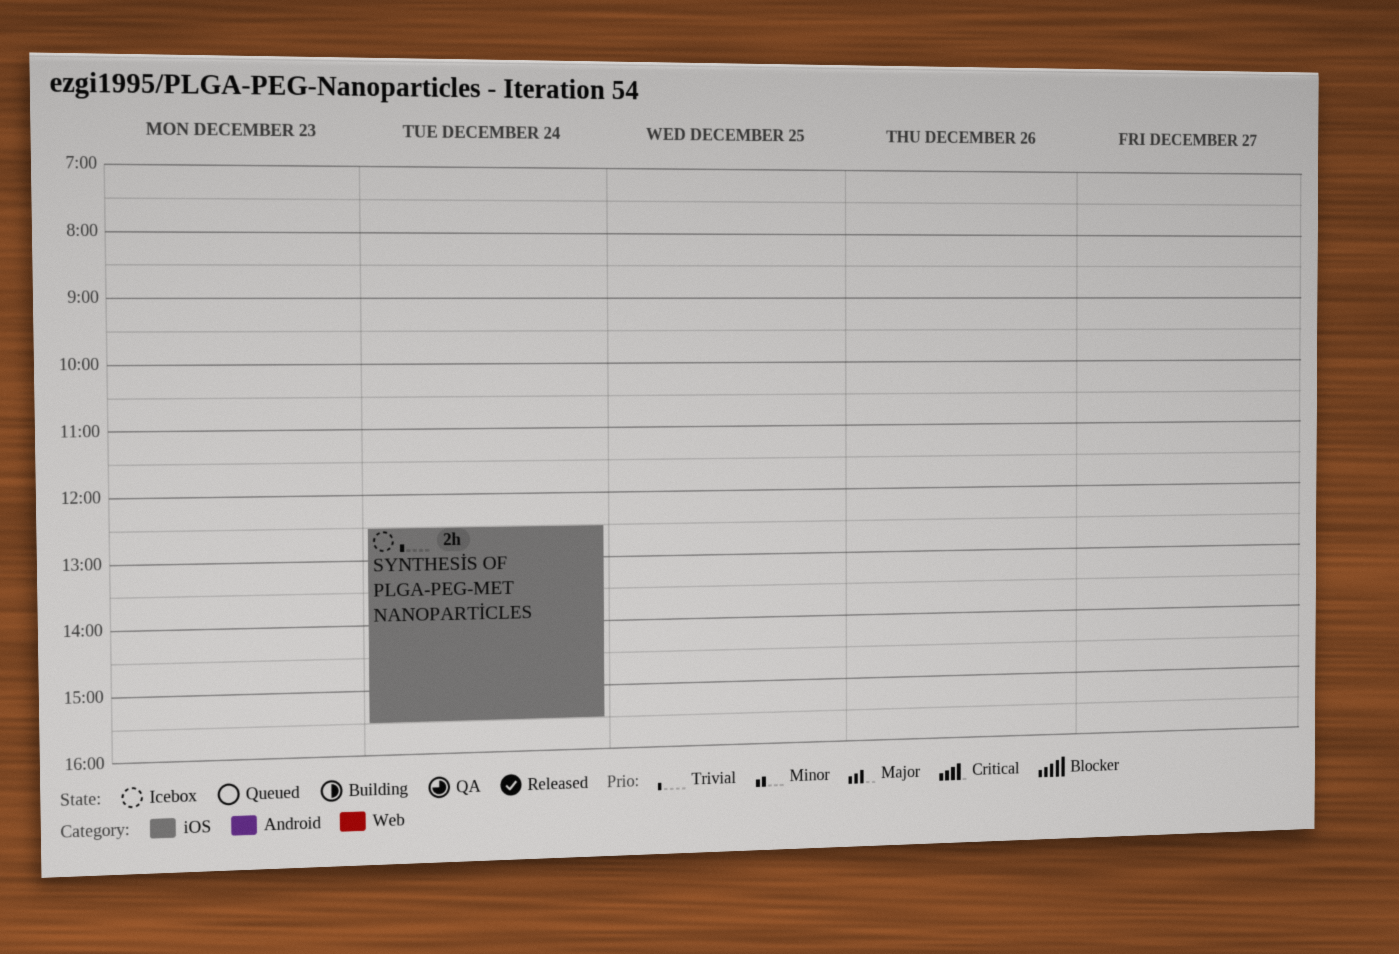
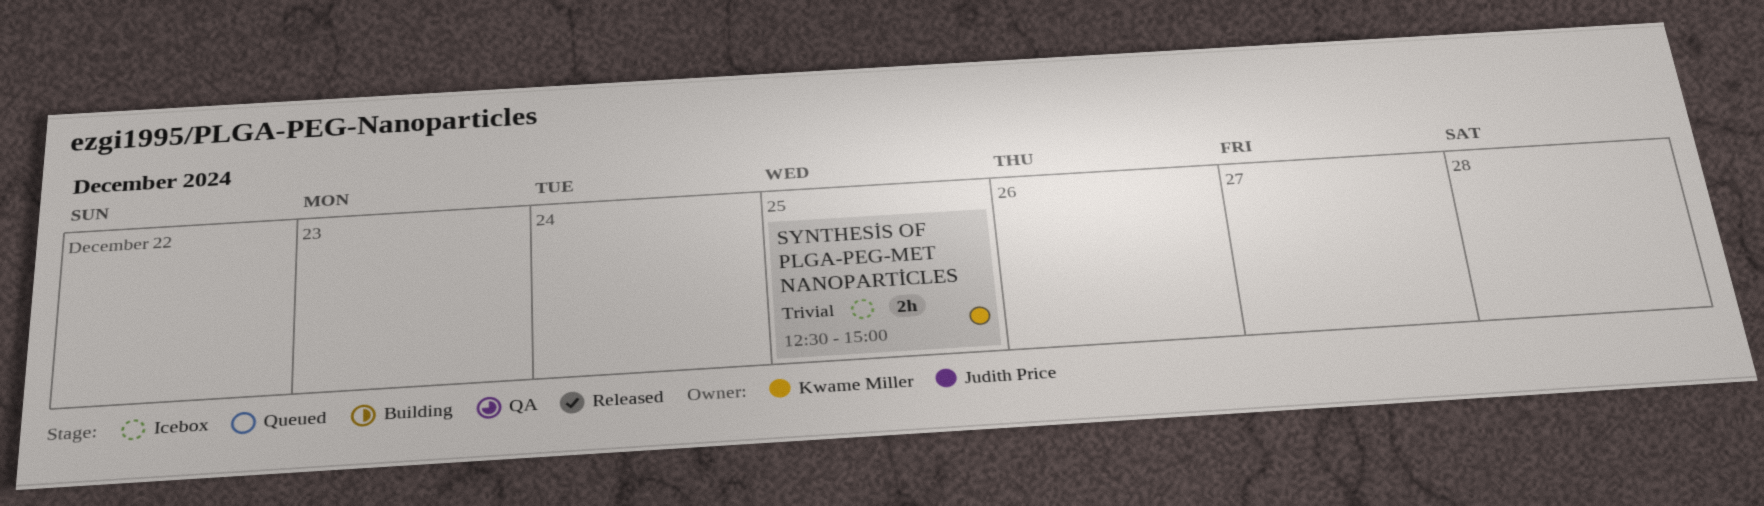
SYNTHESİS OF PLGA-PEG-MET NANOPARTİCLES, day: Dec 24 -> Dec 25
SYNTHESİS OF PLGA-PEG-MET NANOPARTİCLES, ends: 15:30 -> 15:00

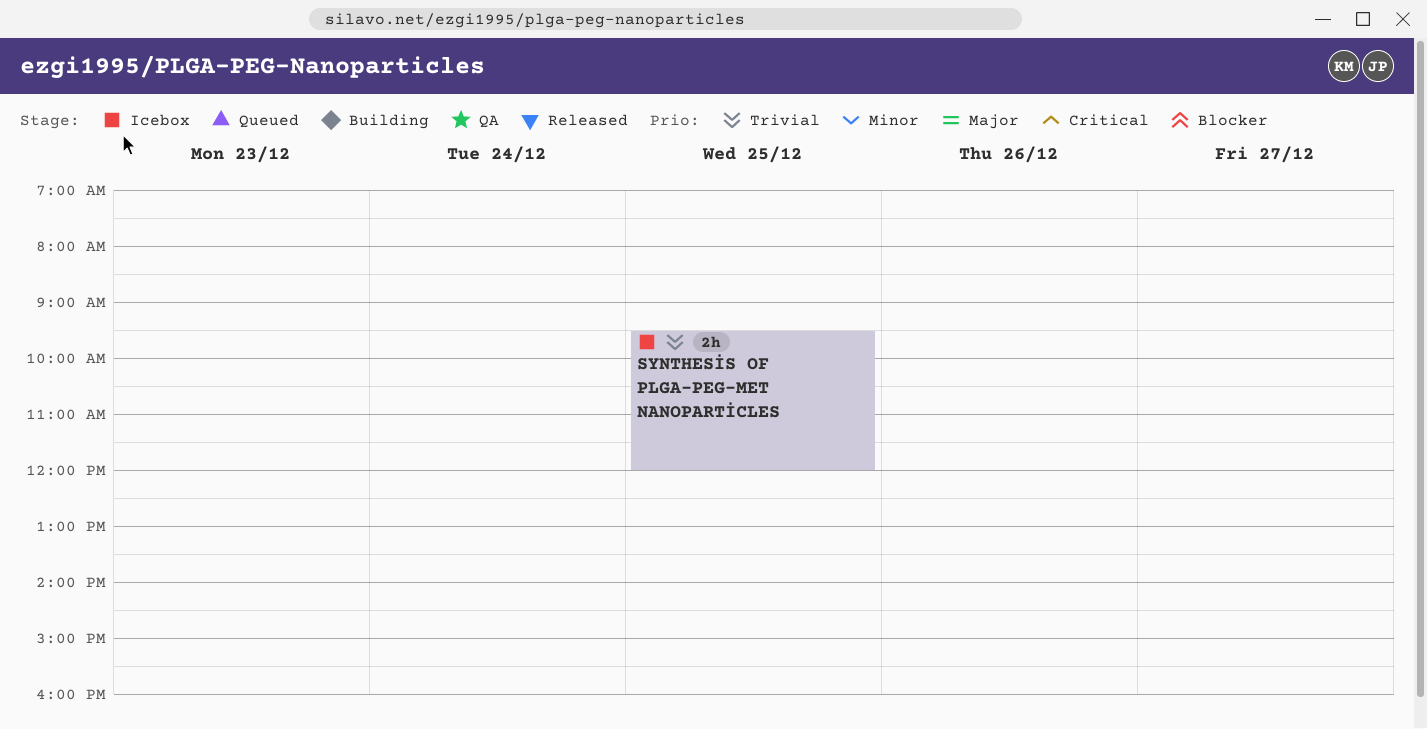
SYNTHESİS OF PLGA-PEG-MET NANOPARTİCLES, begins: 12:30 -> 09:30
SYNTHESİS OF PLGA-PEG-MET NANOPARTİCLES, ends: 15:00 -> 12:00

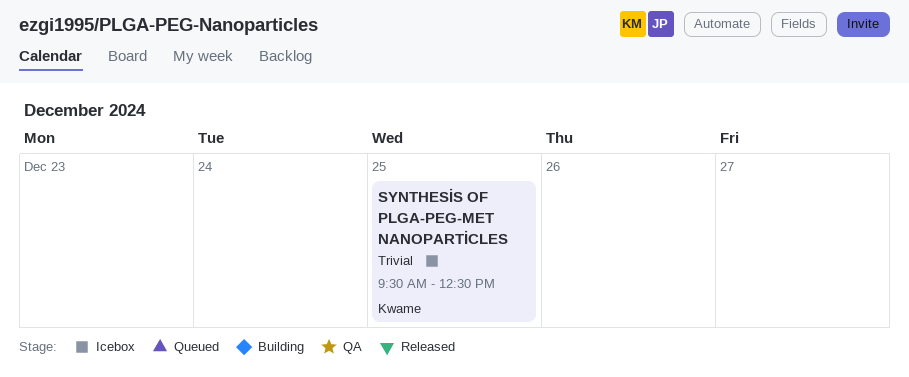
SYNTHESİS OF PLGA-PEG-MET NANOPARTİCLES, ends: 12:00 -> 12:30

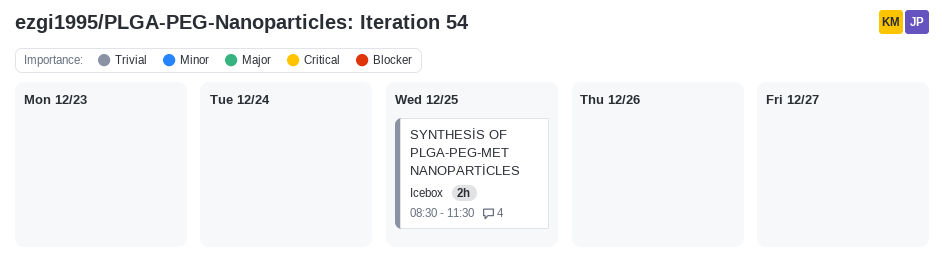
SYNTHESİS OF PLGA-PEG-MET NANOPARTİCLES, begins: 09:30 -> 08:30
SYNTHESİS OF PLGA-PEG-MET NANOPARTİCLES, ends: 12:30 -> 11:30

